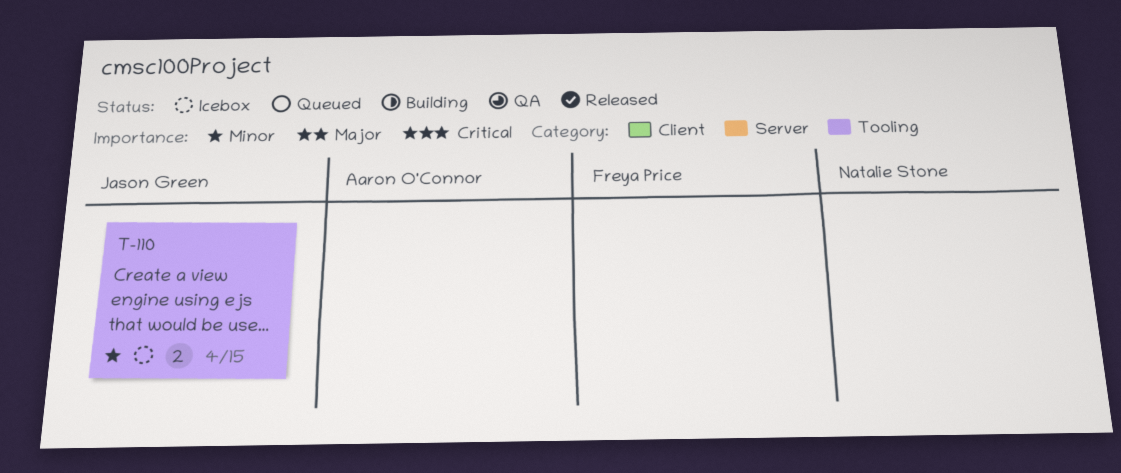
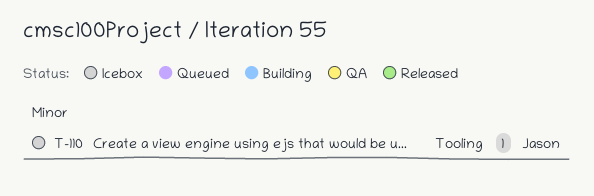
T-110, estimate: 2 -> 1

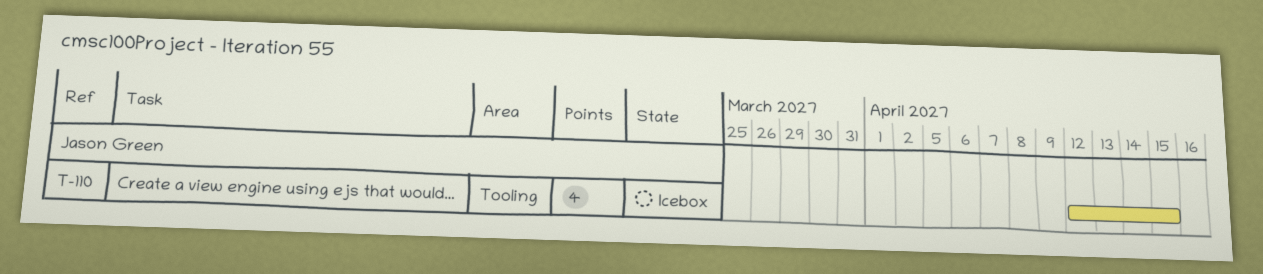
T-110, estimate: 1 -> 4

